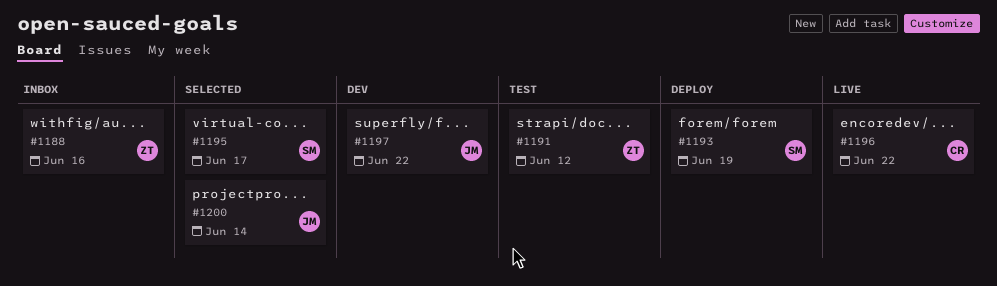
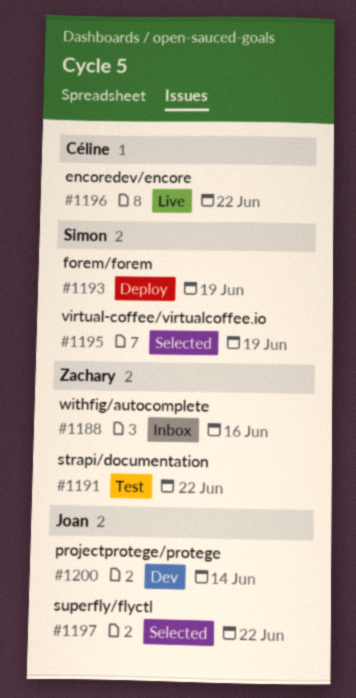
#1191, due: Jun 12 -> Jun 22
#1195, due: Jun 17 -> Jun 19
#1197, status: Dev -> Selected
#1200, status: Selected -> Dev

